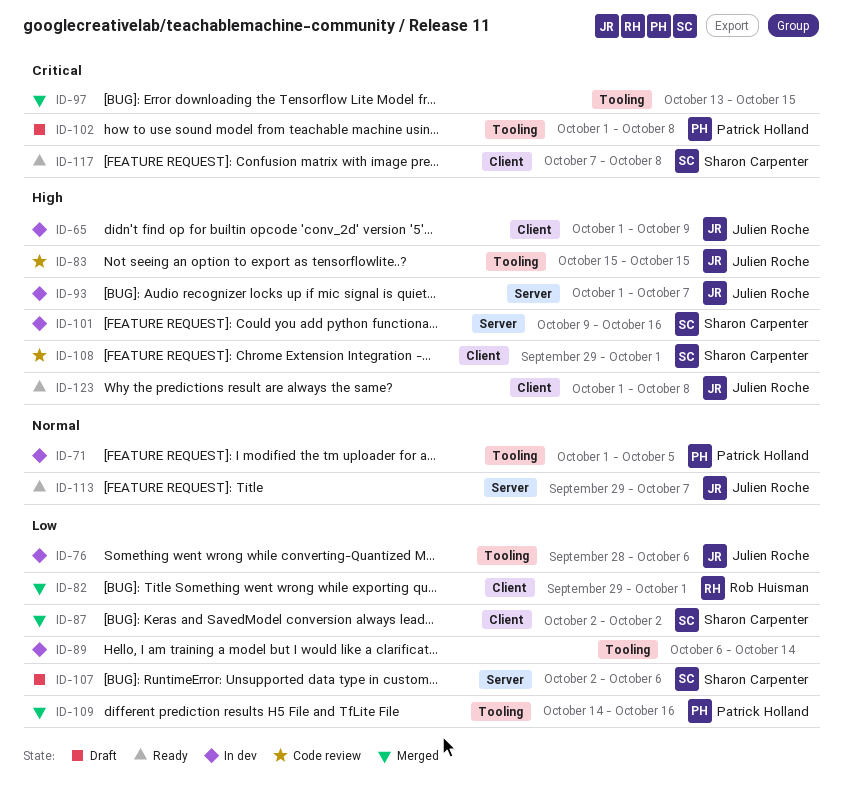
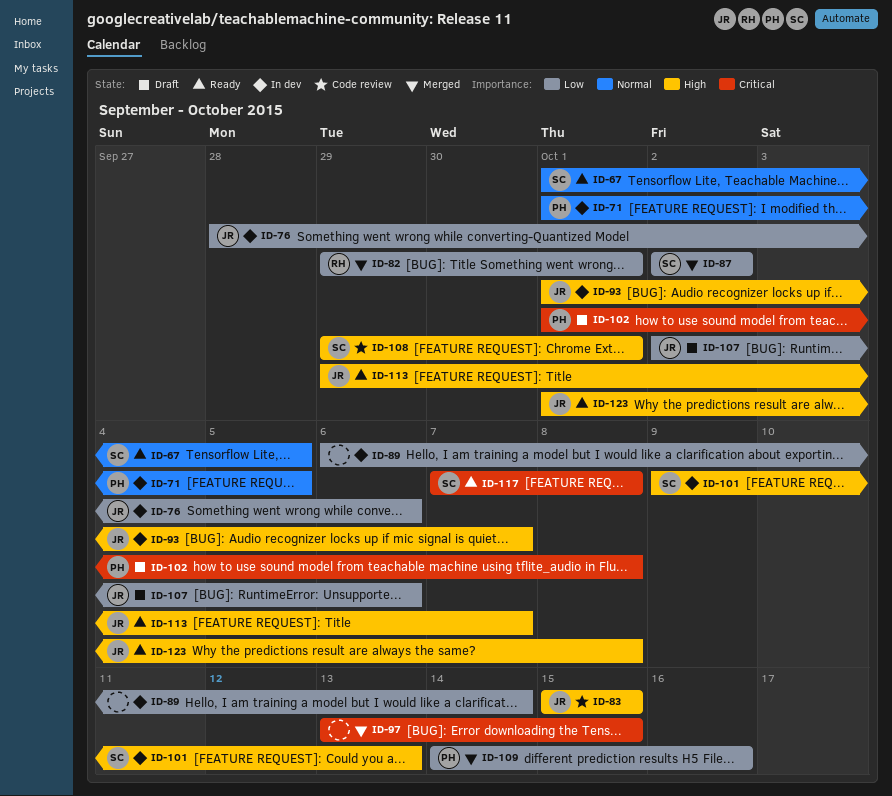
ID-65: present -> none
ID-67: none -> present
ID-101, due: Oct 16 -> Oct 13
ID-107, owner: Sharon Carpenter -> Julien Roche
ID-113, priority: Normal -> High

